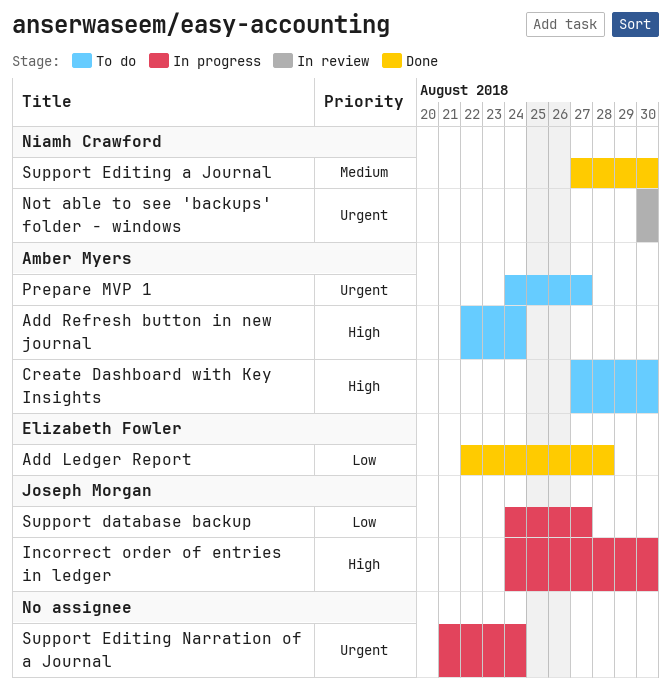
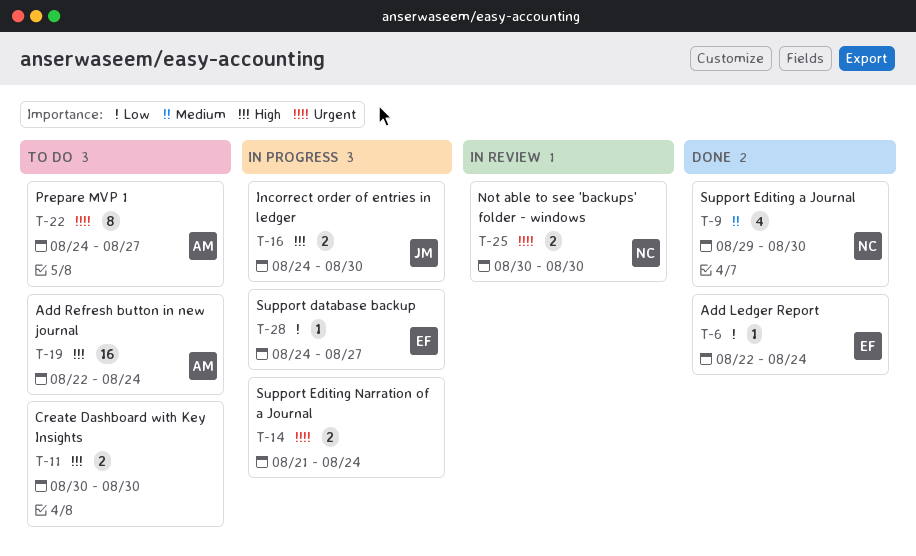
Add Ledger Report, due: Aug 28 -> Aug 24
Create Dashboard with Key Insights, owner: Amber Myers -> none
Create Dashboard with Key Insights, start: Aug 27 -> Aug 30
Support database backup, owner: Joseph Morgan -> Elizabeth Fowler
Support Editing a Journal, start: Aug 27 -> Aug 29

